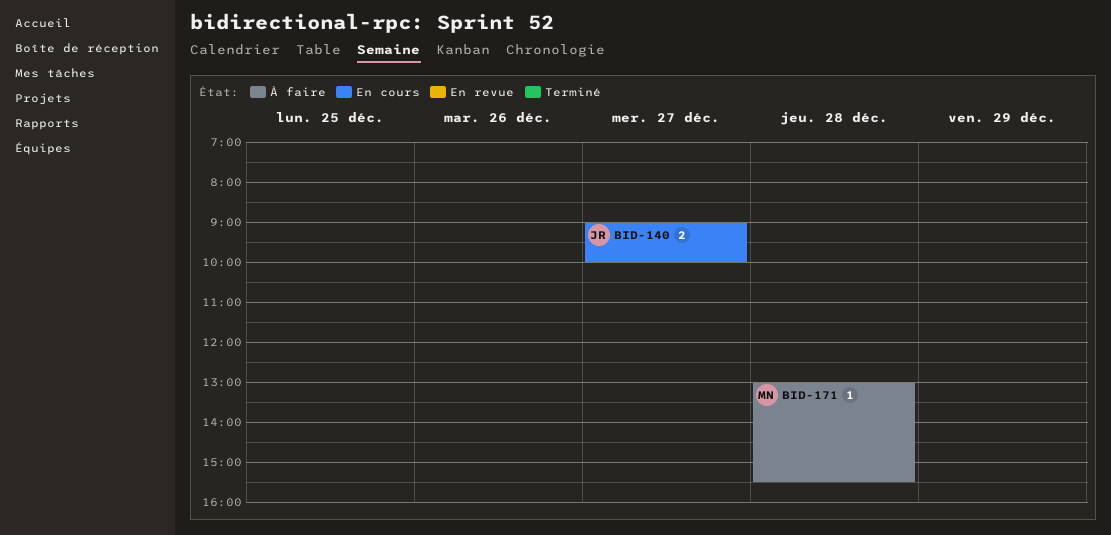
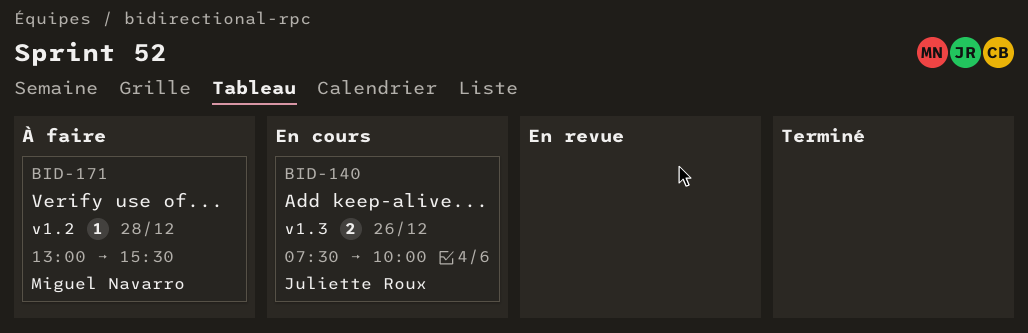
BID-140, day: Dec 27 -> Dec 26
BID-140, begins: 09:00 -> 07:30

